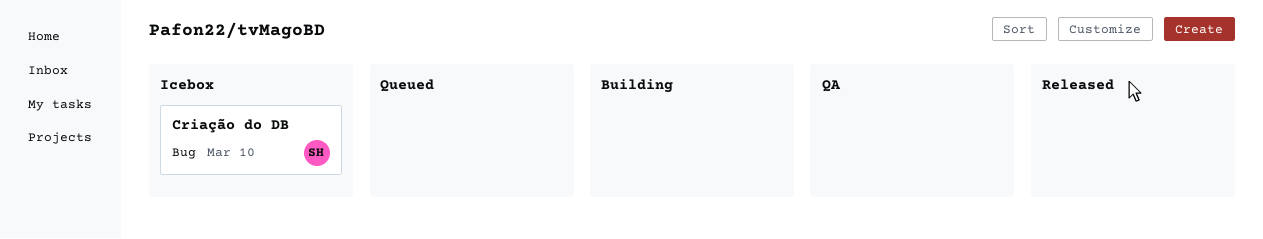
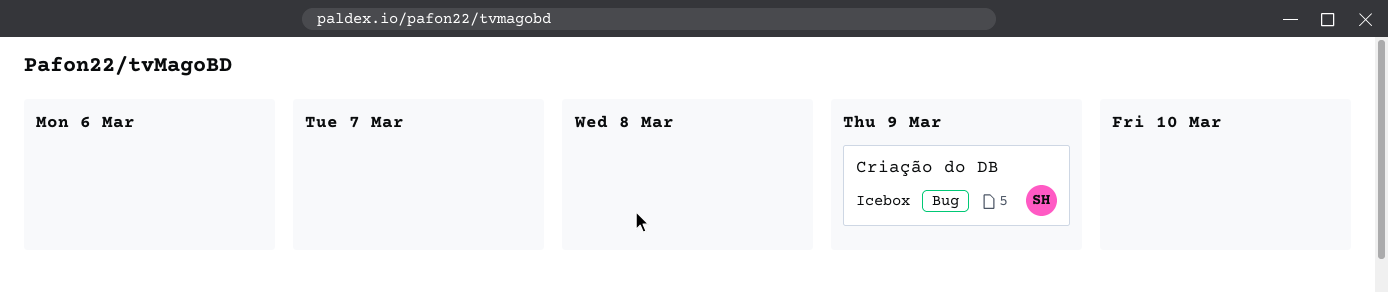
Criação do DB, due: Mar 10 -> Mar 9

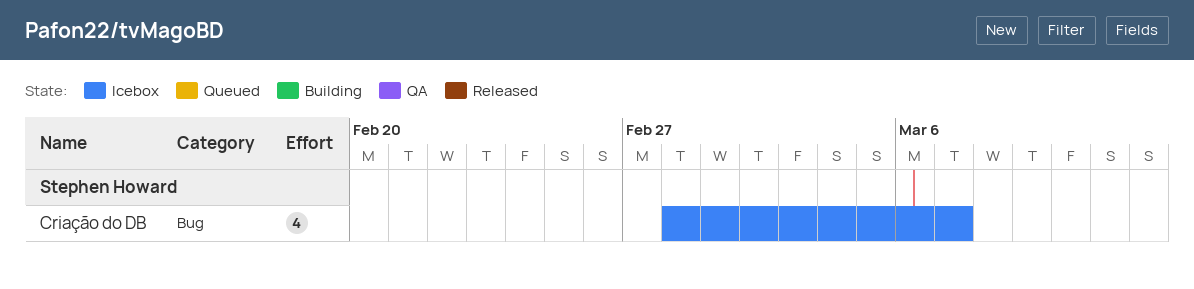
Criação do DB, due: Mar 9 -> Mar 7

